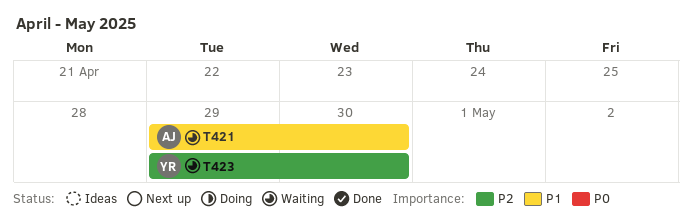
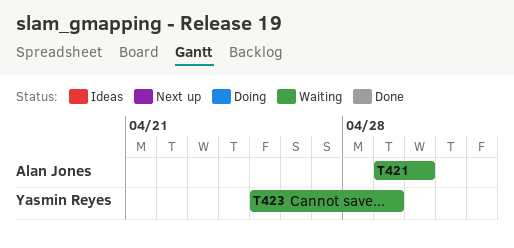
T423, start: Apr 29 -> Apr 25
T423, due: Apr 30 -> Apr 29

